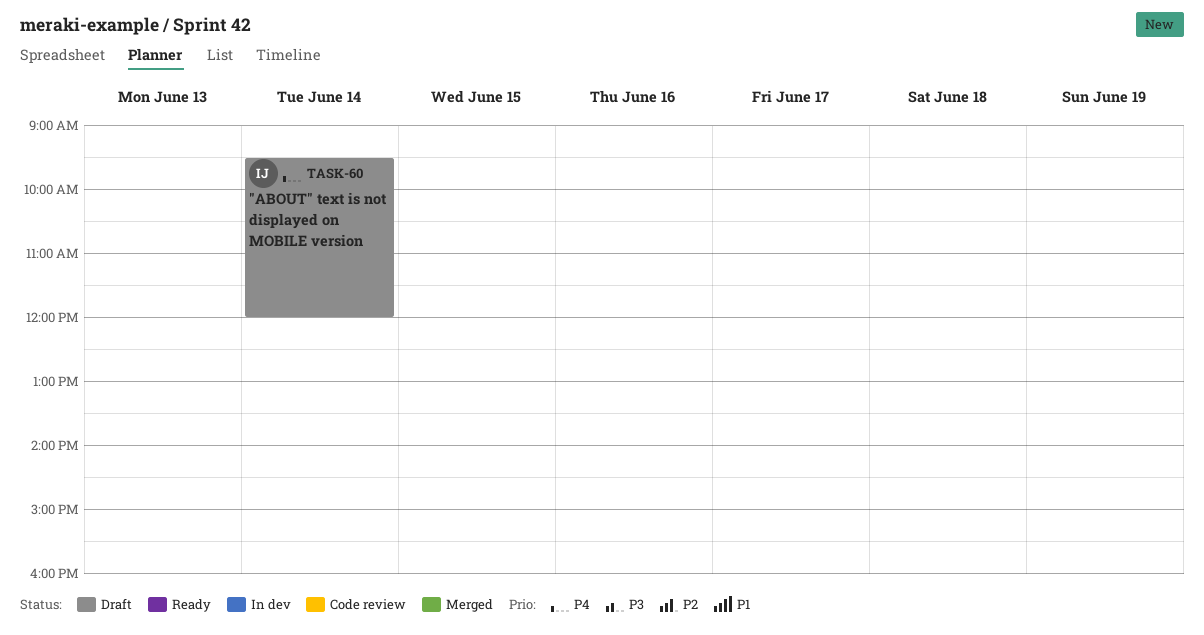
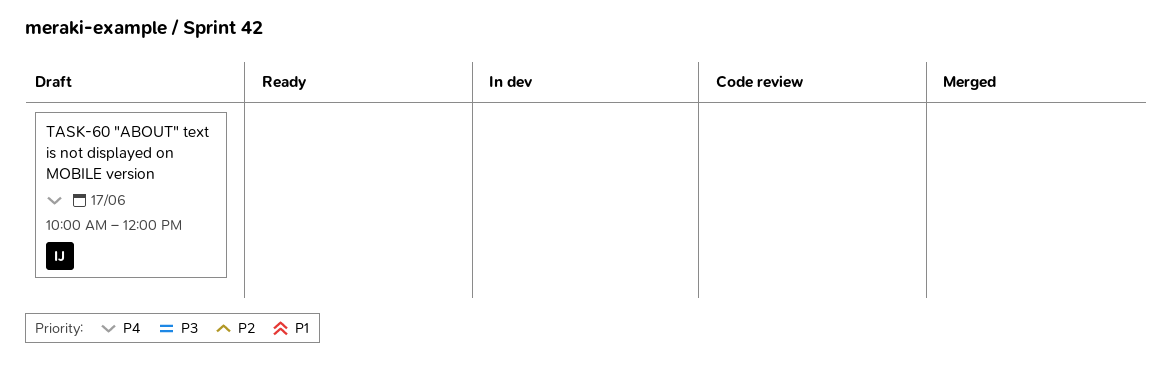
TASK-60, day: Jun 14 -> Jun 17
TASK-60, begins: 09:30 -> 10:00

